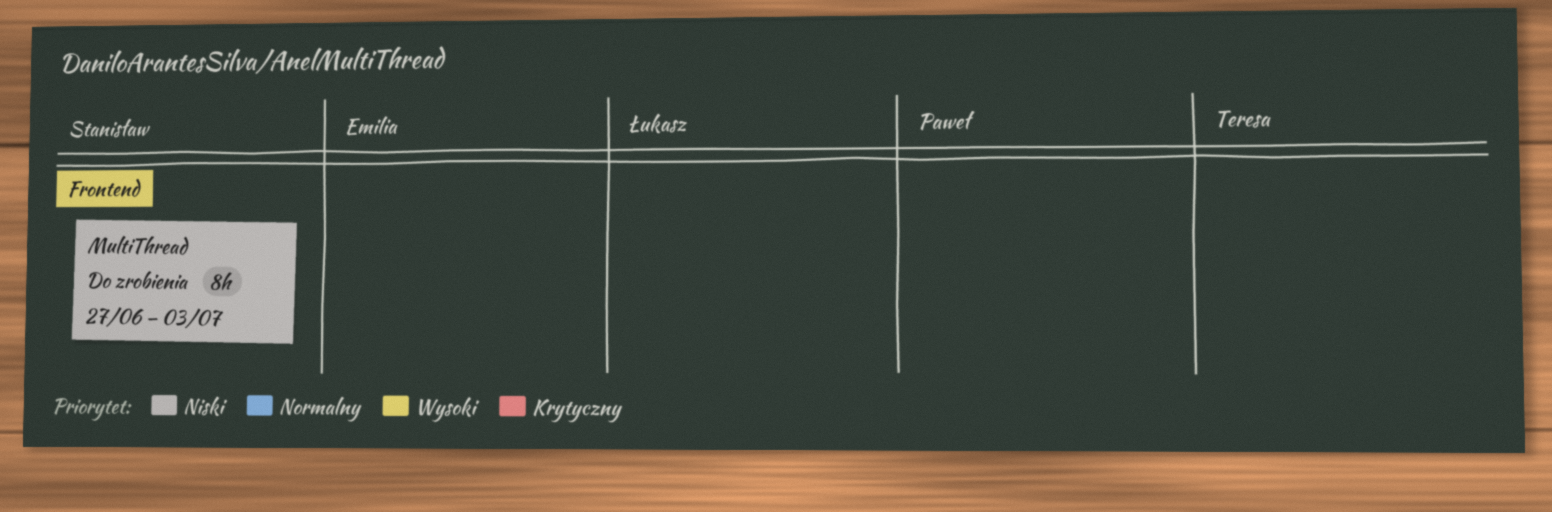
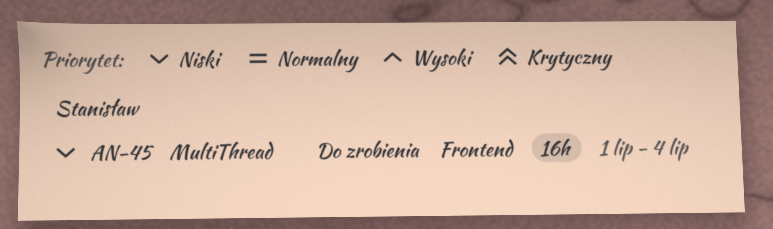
MultiThread, estimate: 8h -> 16h
MultiThread, start: Jun 27 -> Jul 1
MultiThread, due: Jul 3 -> Jul 4

